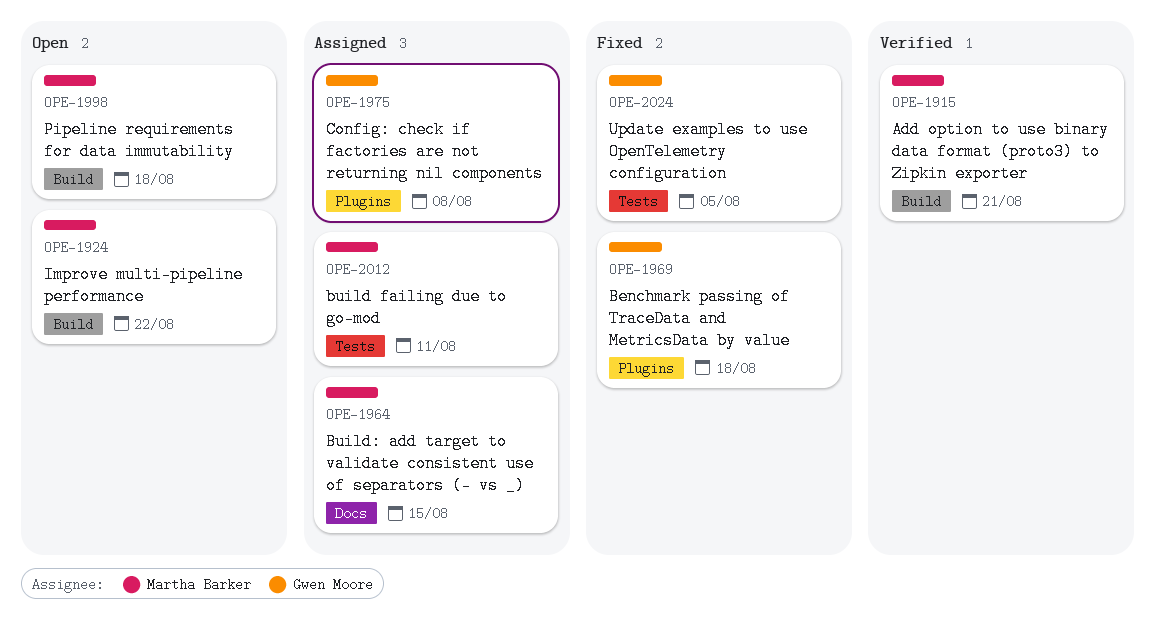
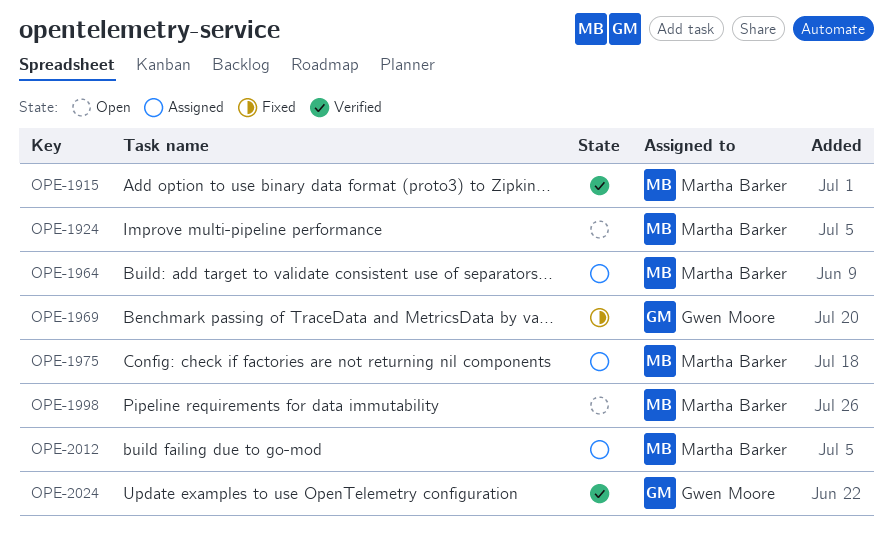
OPE-1975, owner: Gwen Moore -> Martha Barker
OPE-2024, status: Fixed -> Verified

